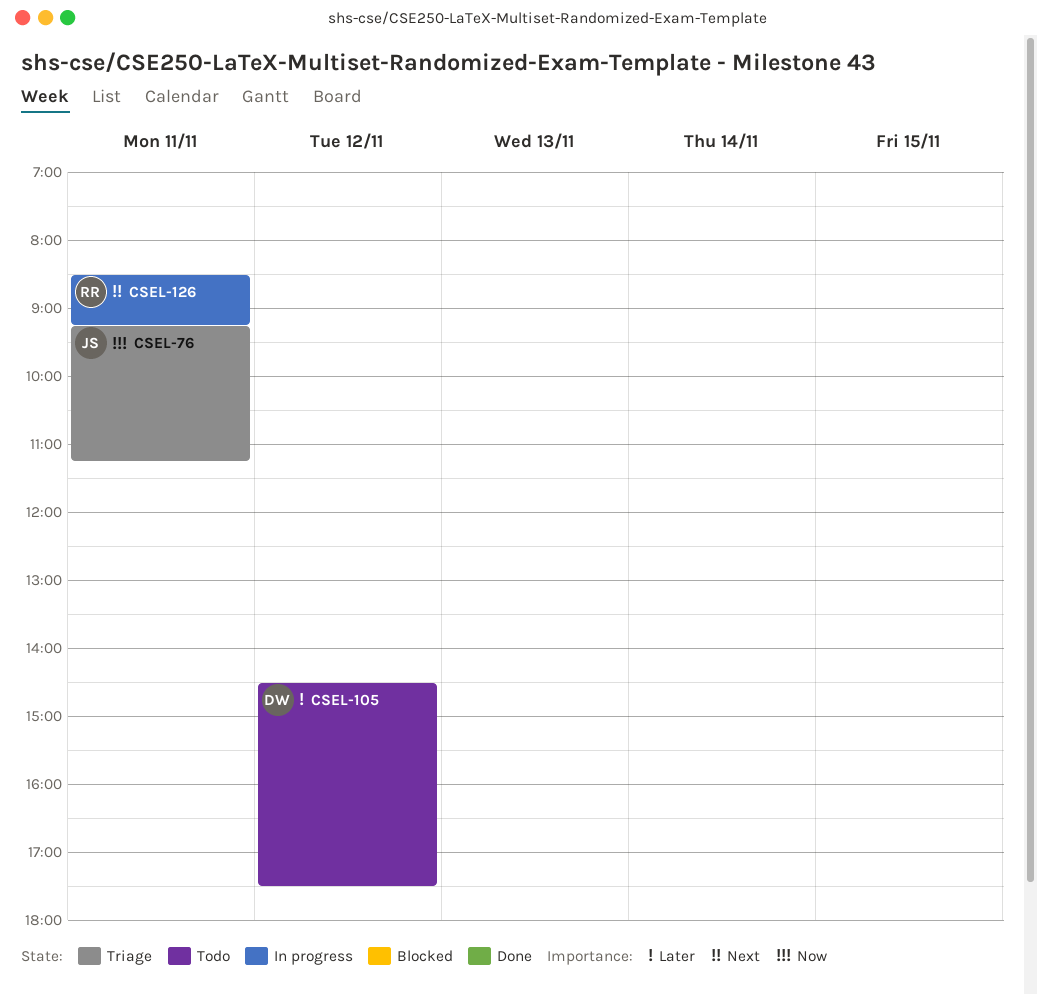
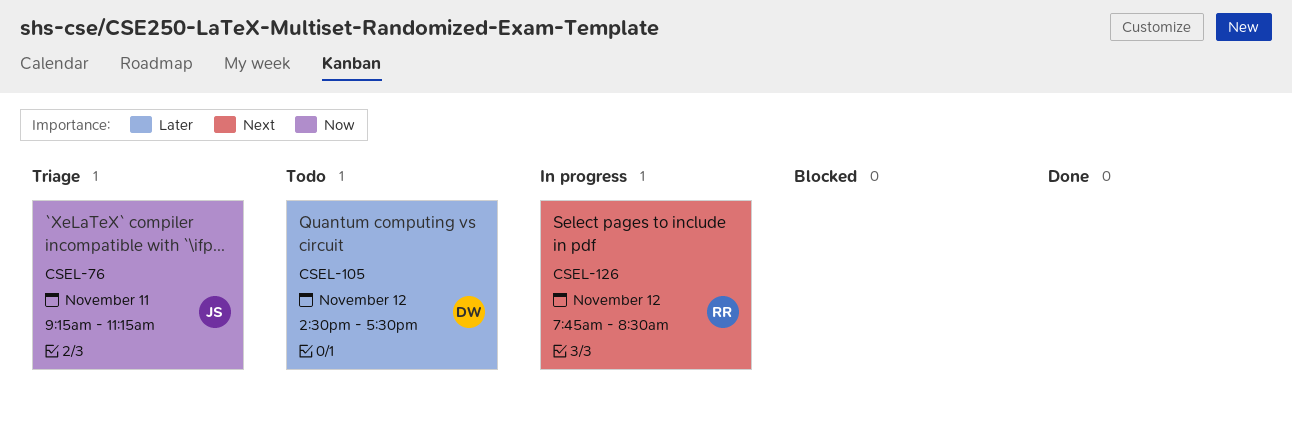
CSEL-126, day: Nov 11 -> Nov 12
CSEL-126, begins: 08:30 -> 07:45
CSEL-126, ends: 09:15 -> 08:30

